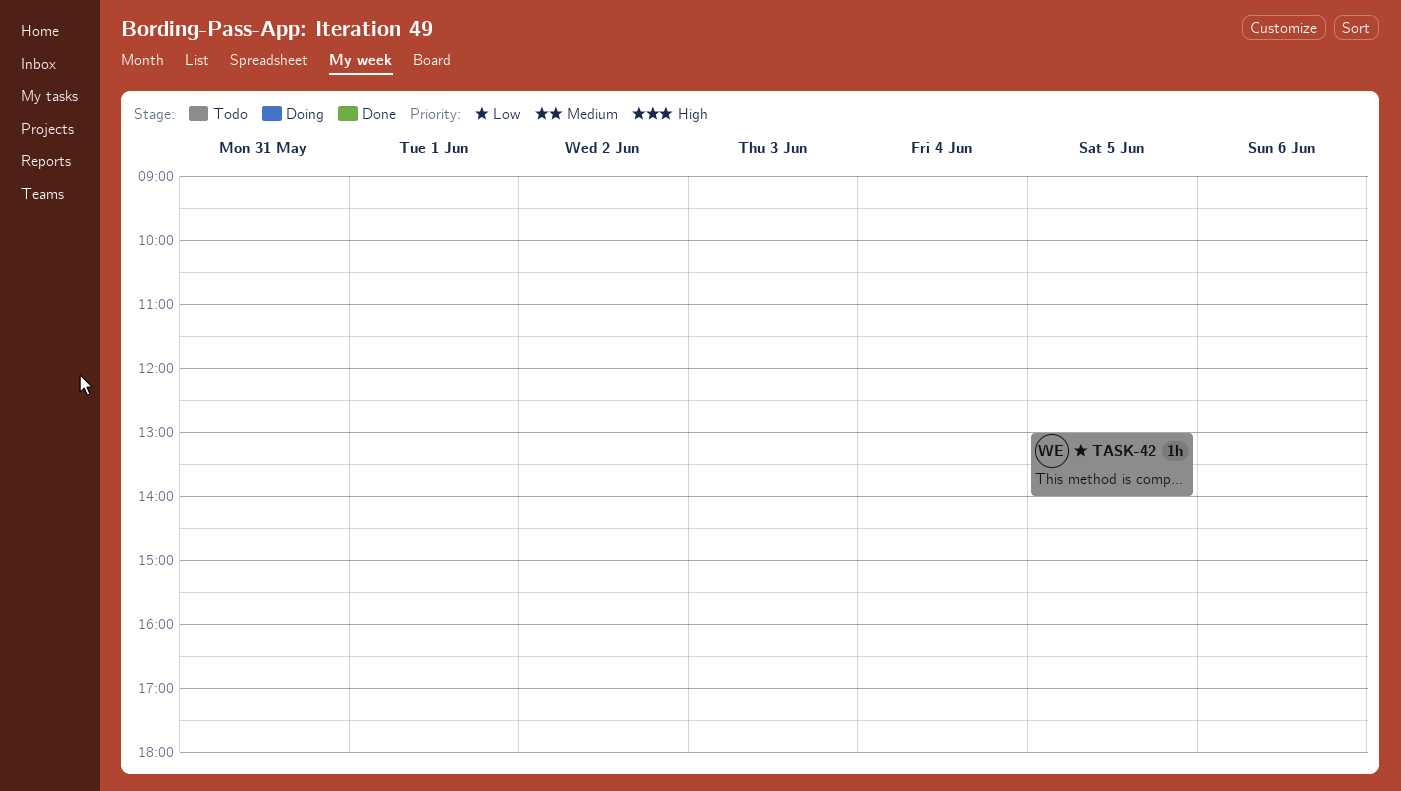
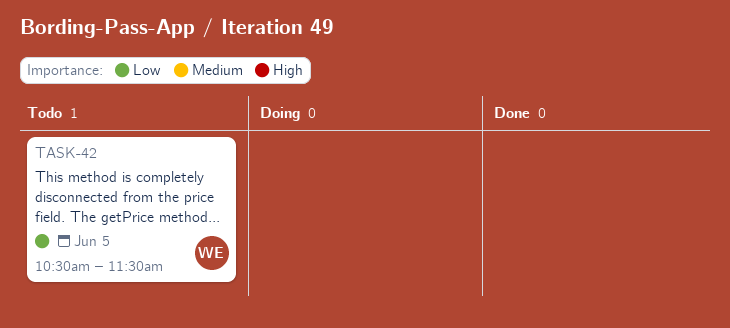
TASK-42, begins: 13:00 -> 10:30
TASK-42, ends: 14:00 -> 11:30

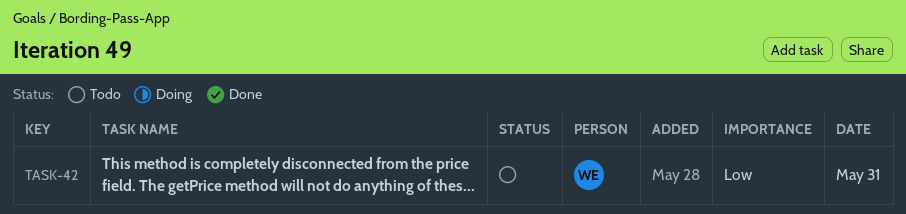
TASK-42, day: Jun 5 -> May 31

